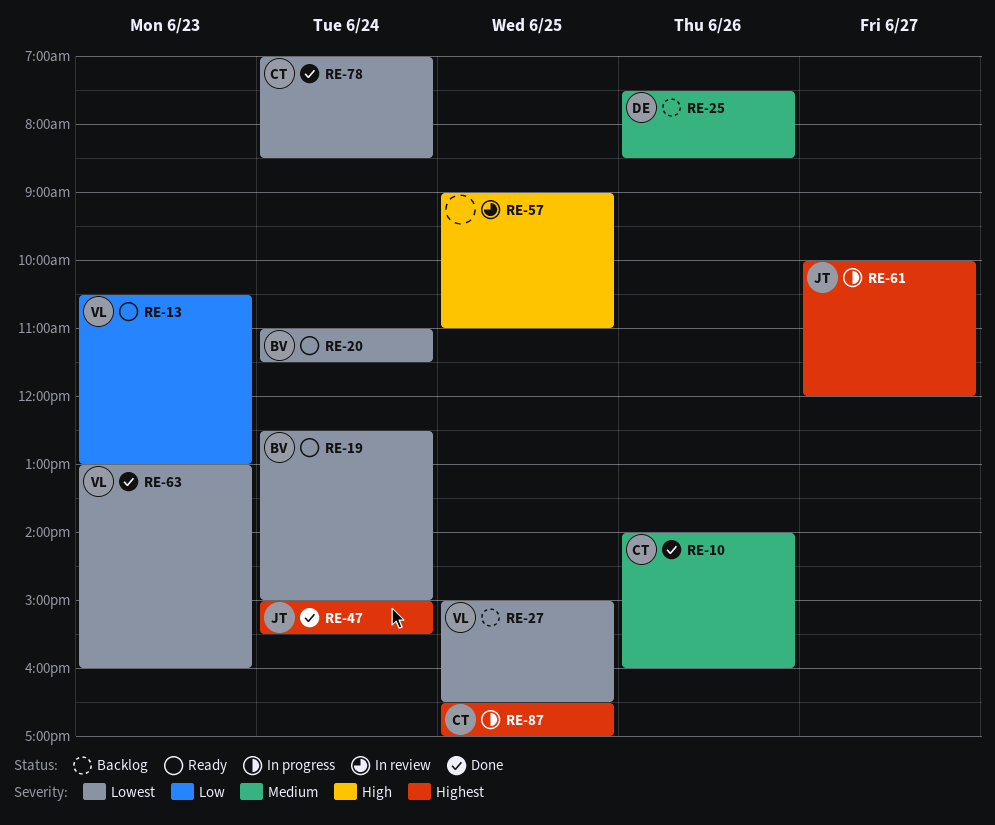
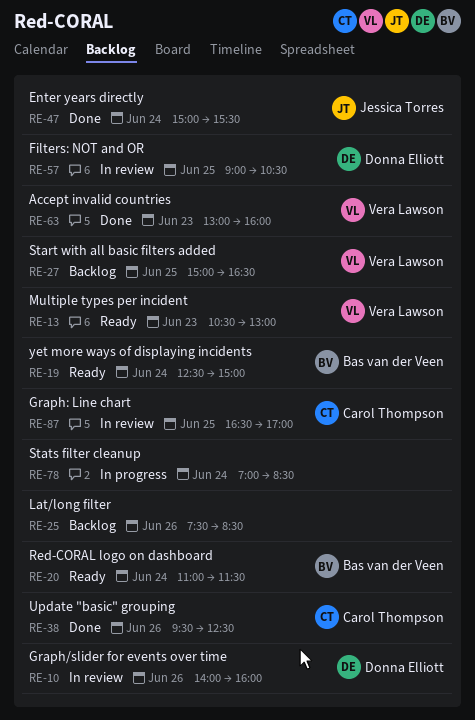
RE-10, status: Done -> In review
RE-10, owner: Carol Thompson -> Donna Elliott
RE-25, owner: Donna Elliott -> none
RE-38: none -> present
RE-57, owner: none -> Donna Elliott
RE-57, ends: 11:00 -> 10:30
RE-61: present -> none
RE-78, status: Done -> In progress
RE-78, owner: Carol Thompson -> none
RE-87, status: In progress -> In review

